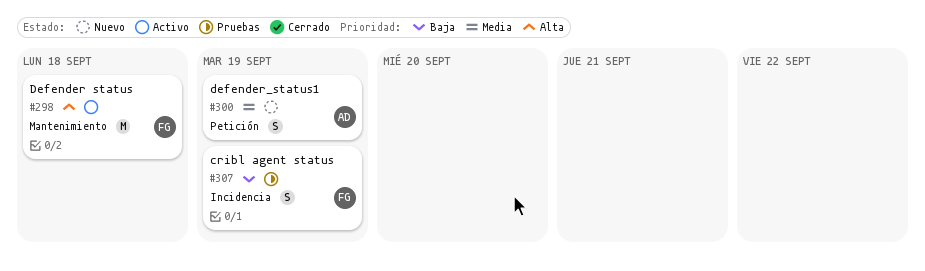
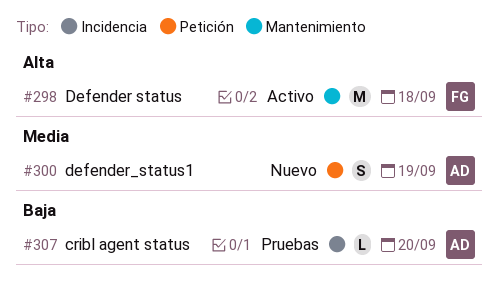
#307, owner: FG -> AD
#307, estimate: S -> L
#307, due: Sep 19 -> Sep 20

